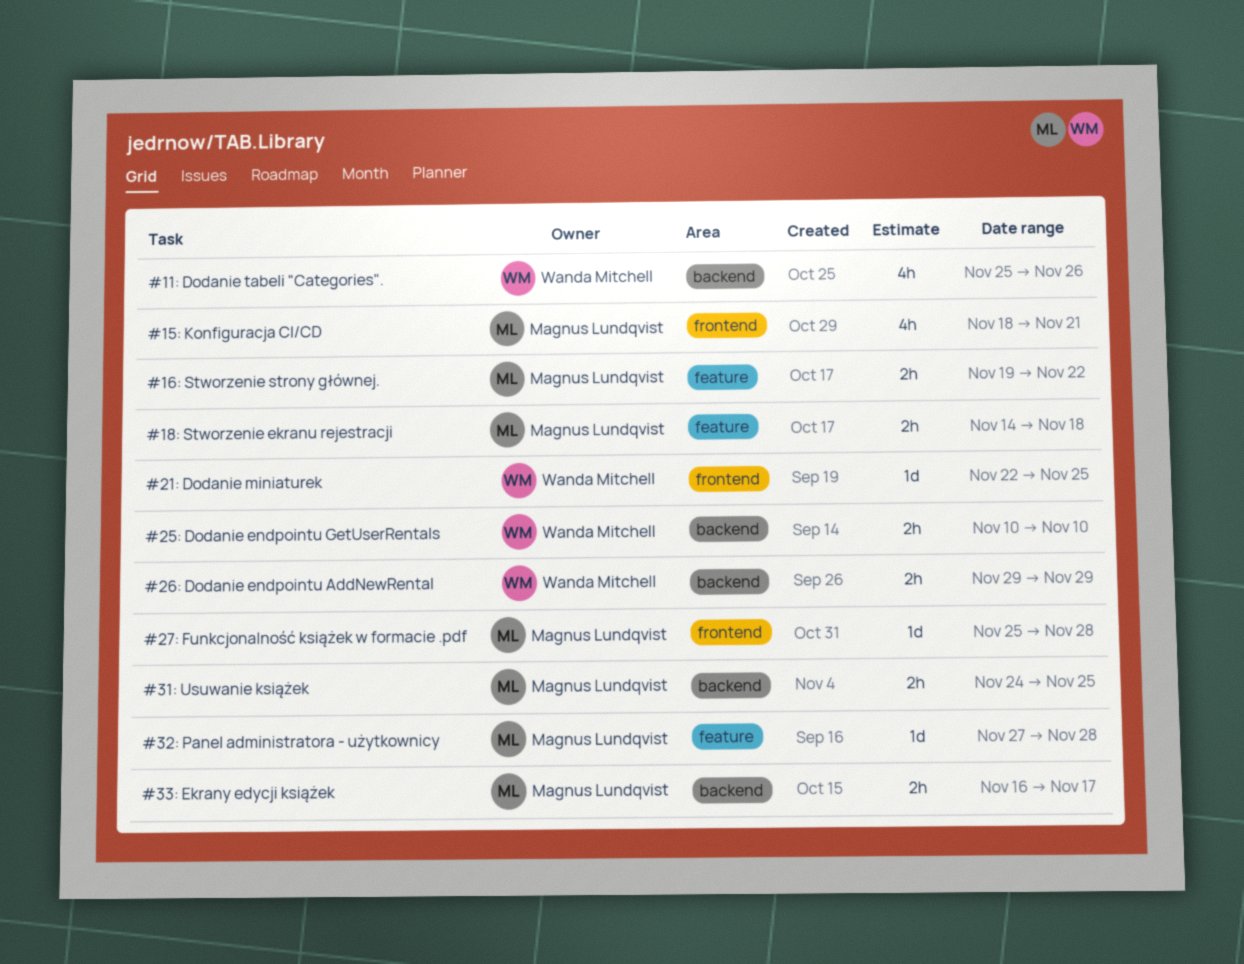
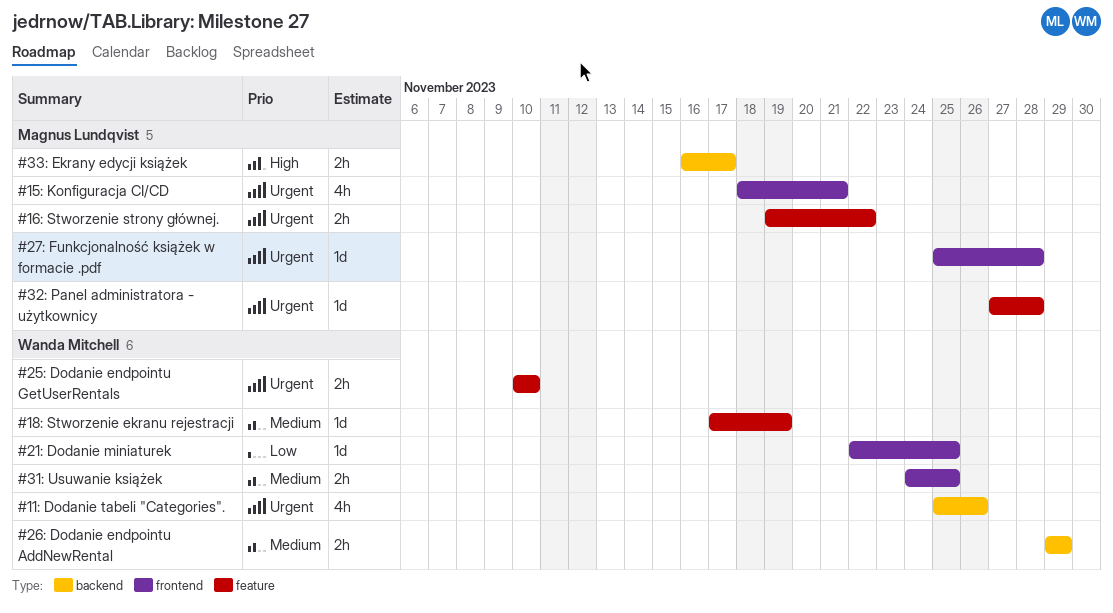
#18: Stworzenie ekranu rejestracji, owner: Magnus Lundqvist -> Wanda Mitchell
#18: Stworzenie ekranu rejestracji, estimate: 2h -> 1d
#18: Stworzenie ekranu rejestracji, start: Nov 14 -> Nov 17
#18: Stworzenie ekranu rejestracji, due: Nov 18 -> Nov 19
#25: Dodanie endpointu GetUserRentals, label: backend -> feature
#31: Usuwanie książek, owner: Magnus Lundqvist -> Wanda Mitchell
#31: Usuwanie książek, label: backend -> frontend

